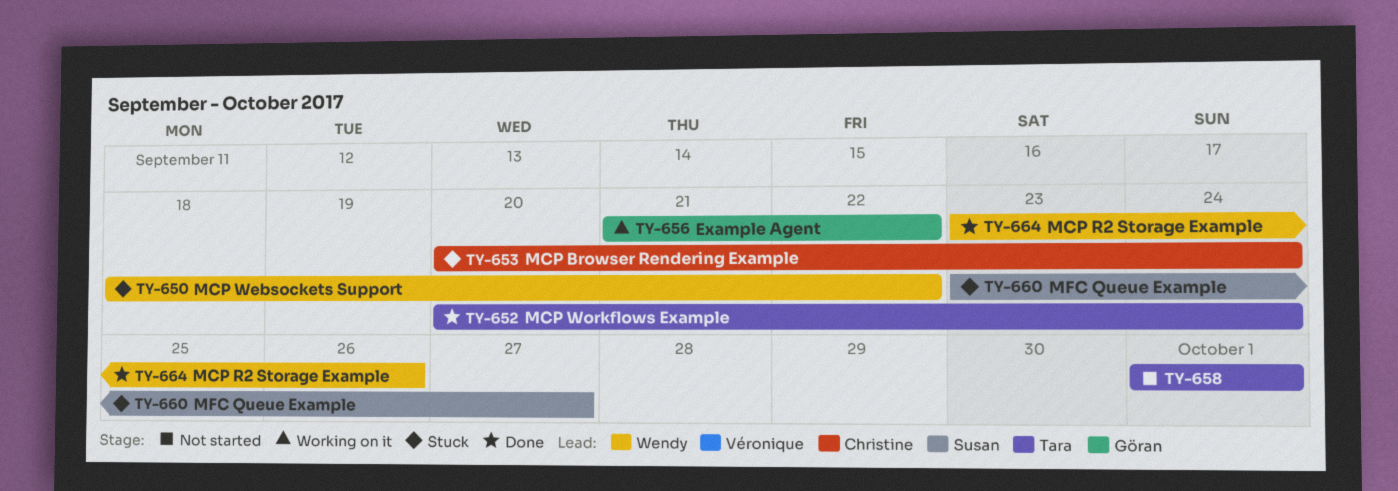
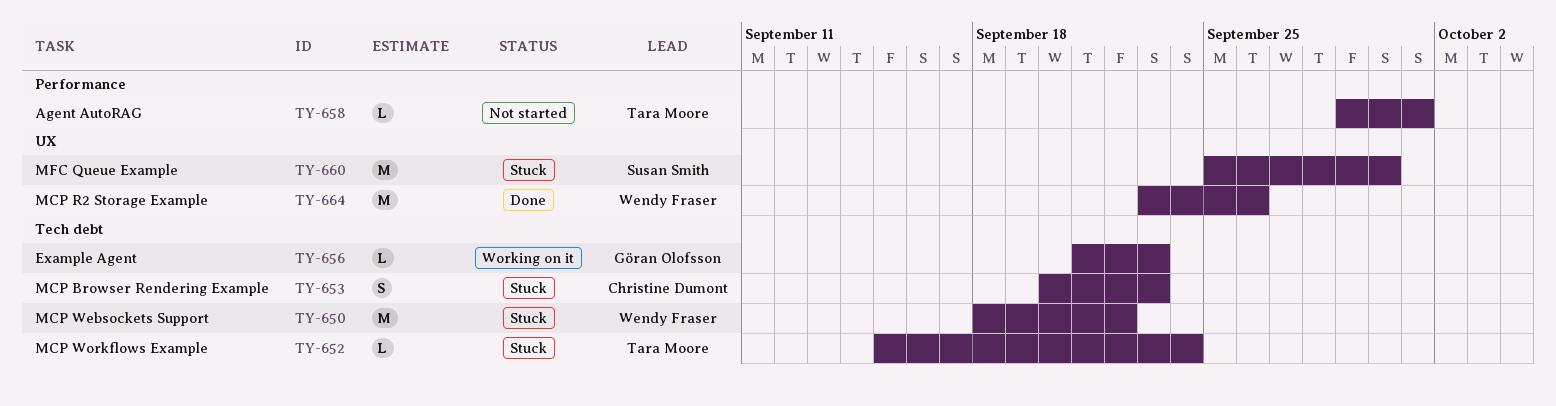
TY-652, status: Done -> Stuck
TY-652, start: Sep 20 -> Sep 15
TY-653, due: Sep 24 -> Sep 23
TY-656, due: Sep 22 -> Sep 23
TY-658, start: Oct 1 -> Sep 29
TY-660, start: Sep 23 -> Sep 25
TY-660, due: Sep 27 -> Sep 30

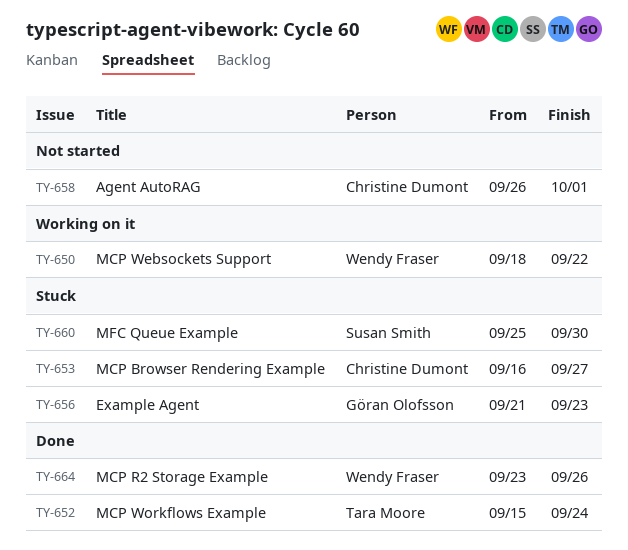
TY-650, status: Stuck -> Working on it
TY-652, status: Stuck -> Done
TY-653, start: Sep 20 -> Sep 16
TY-653, due: Sep 23 -> Sep 27
TY-656, status: Working on it -> Stuck
TY-658, owner: Tara Moore -> Christine Dumont
TY-658, start: Sep 29 -> Sep 26

